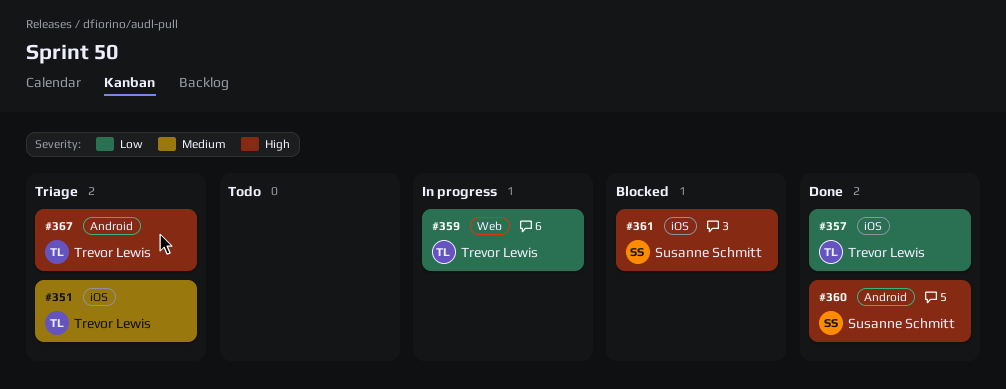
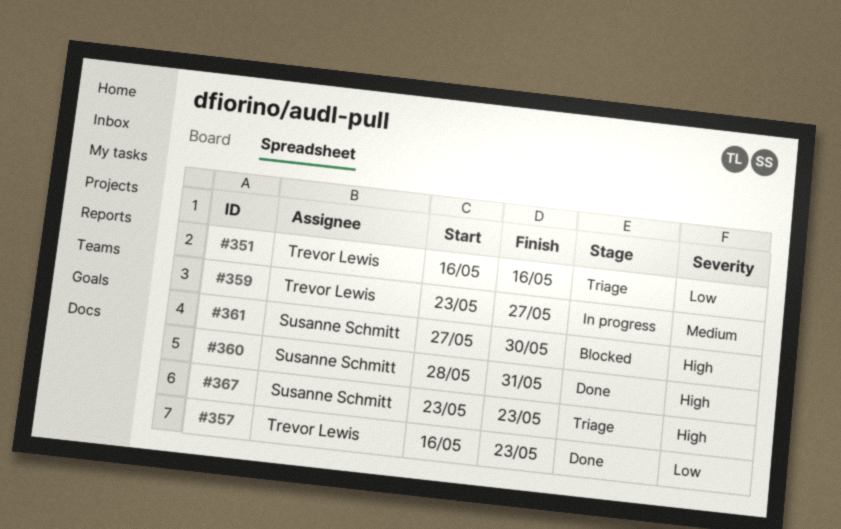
#351, priority: Medium -> Low
#359, priority: Low -> Medium
#367, owner: Trevor Lewis -> Susanne Schmitt

